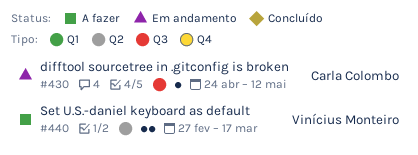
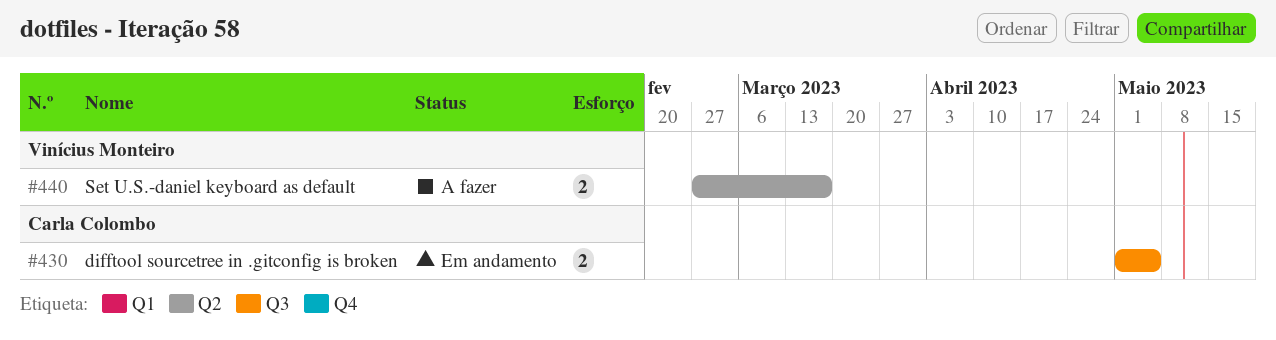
#430, estimate: 1 -> 2
#430, start: Apr 24 -> May 1
#430, due: May 12 -> May 5

